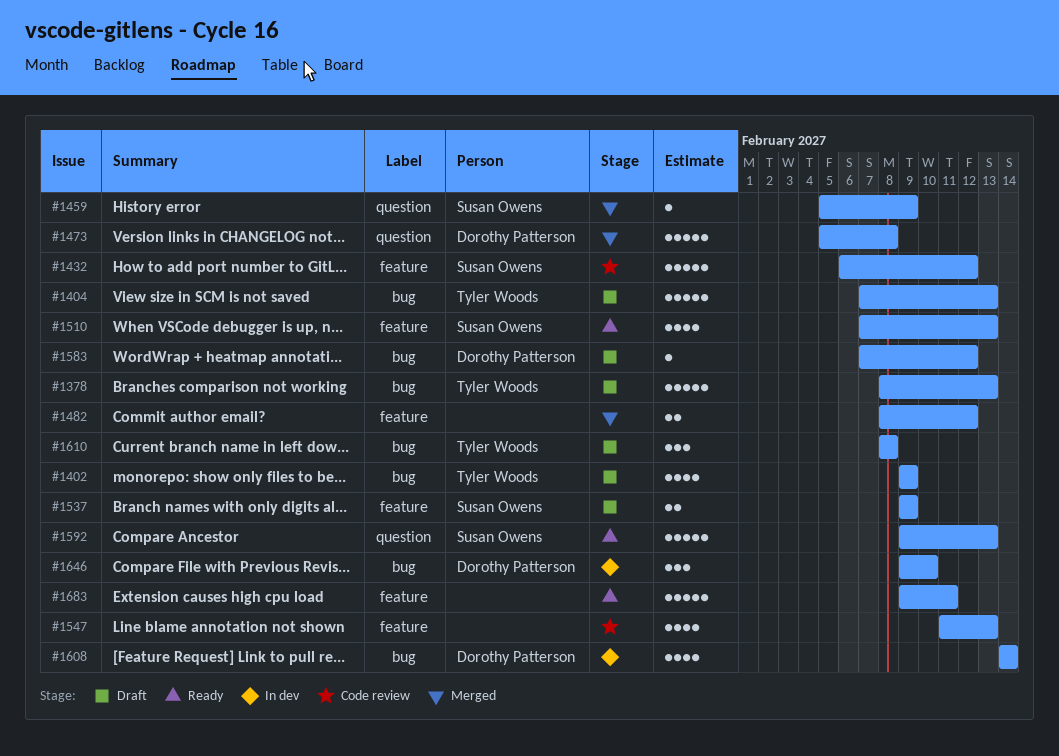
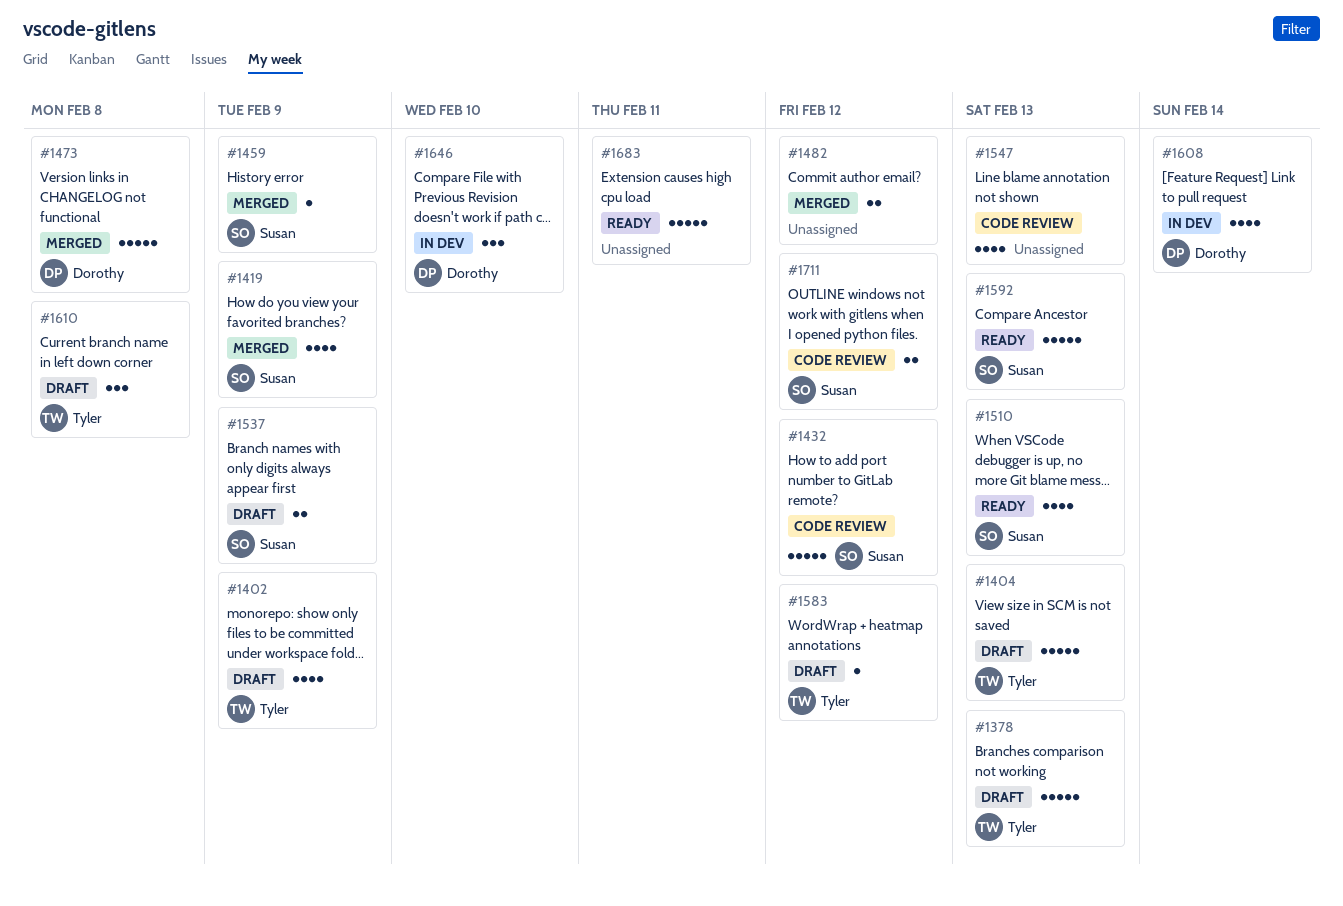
#1419: none -> present
#1583, owner: Dorothy Patterson -> Tyler Woods
#1711: none -> present

